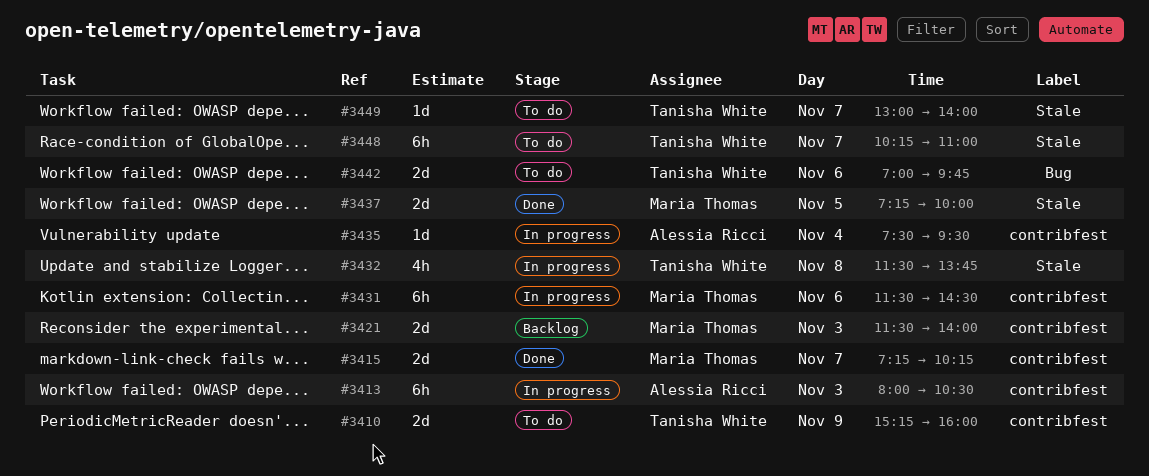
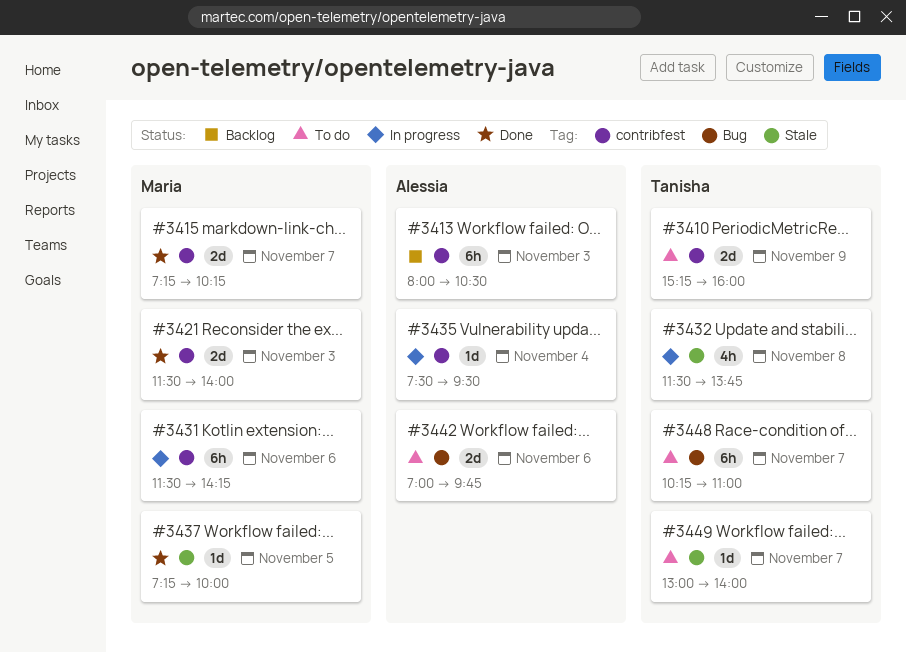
#3413, status: In progress -> Backlog
#3421, status: Backlog -> Done
#3431, ends: 14:30 -> 14:15
#3437, estimate: 2d -> 1d
#3442, owner: Tanisha White -> Alessia Ricci
#3448, label: Stale -> Bug

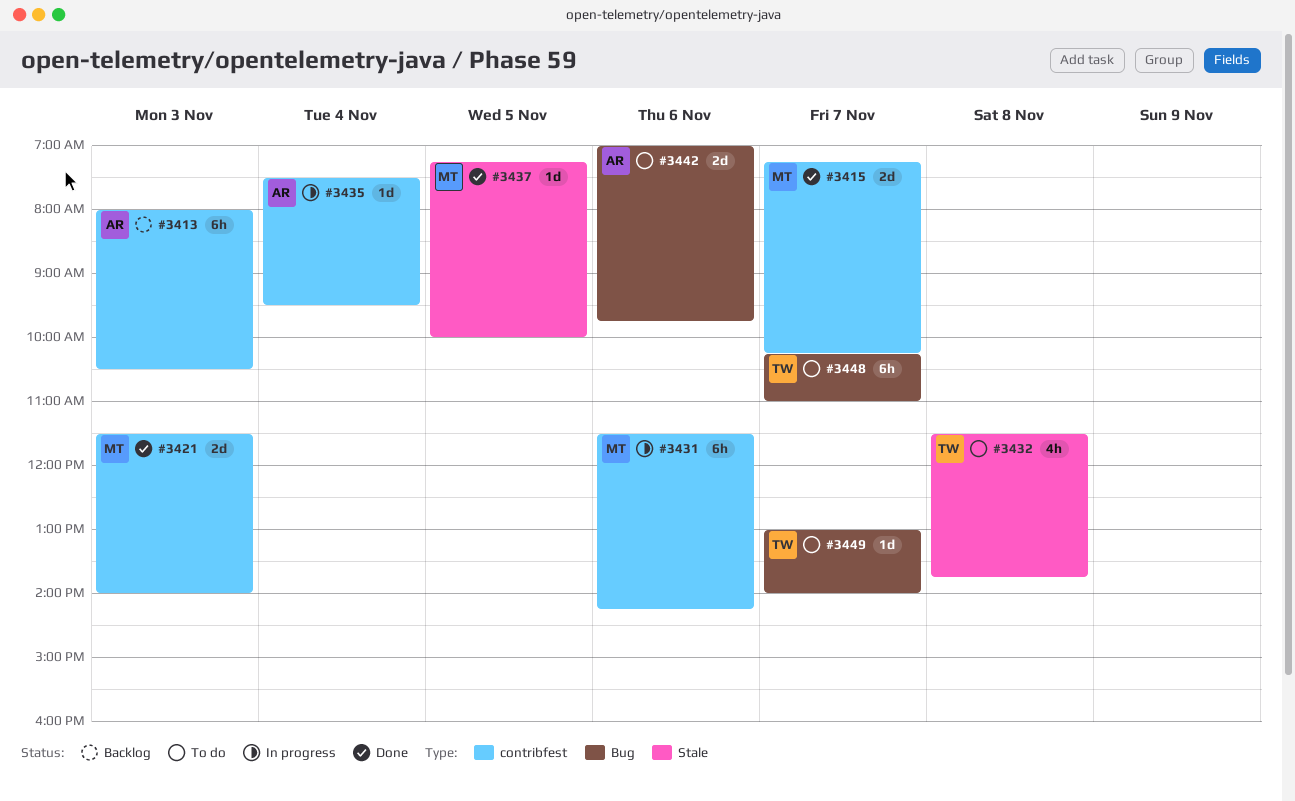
#3410: present -> none
#3432, status: In progress -> To do
#3449, label: Stale -> Bug

